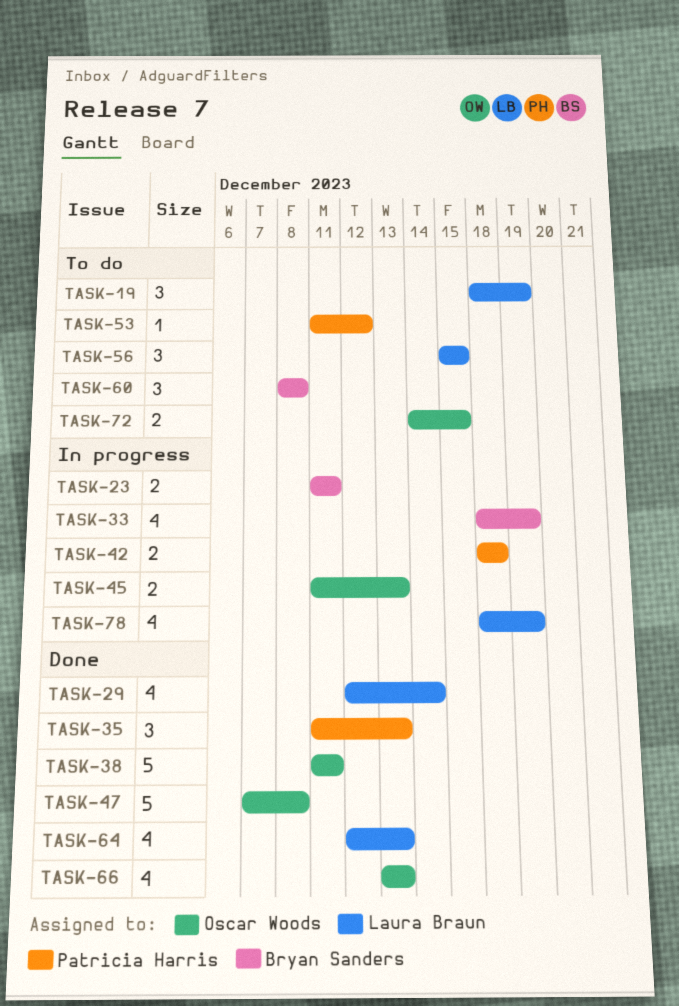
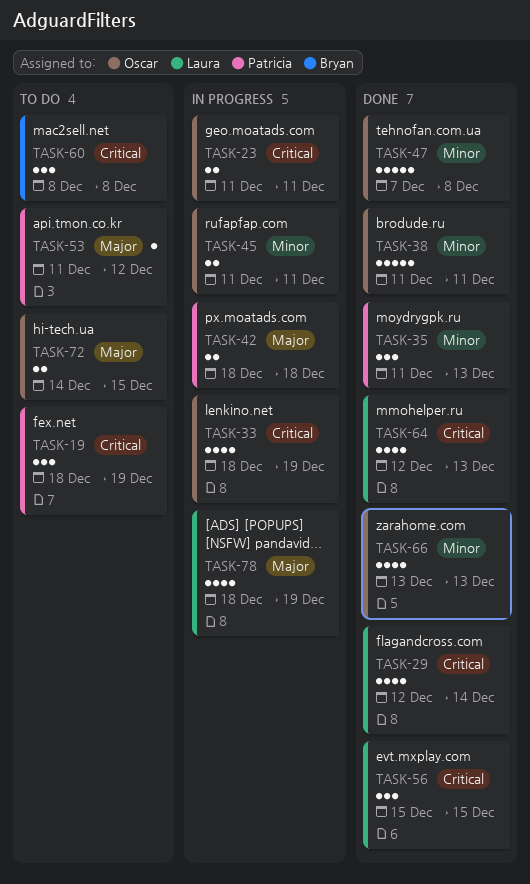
TASK-19, owner: Laura Braun -> Patricia Harris
TASK-23, owner: Bryan Sanders -> Oscar Woods
TASK-33, owner: Bryan Sanders -> Oscar Woods
TASK-45, due: Dec 13 -> Dec 11
TASK-56, status: To do -> Done

